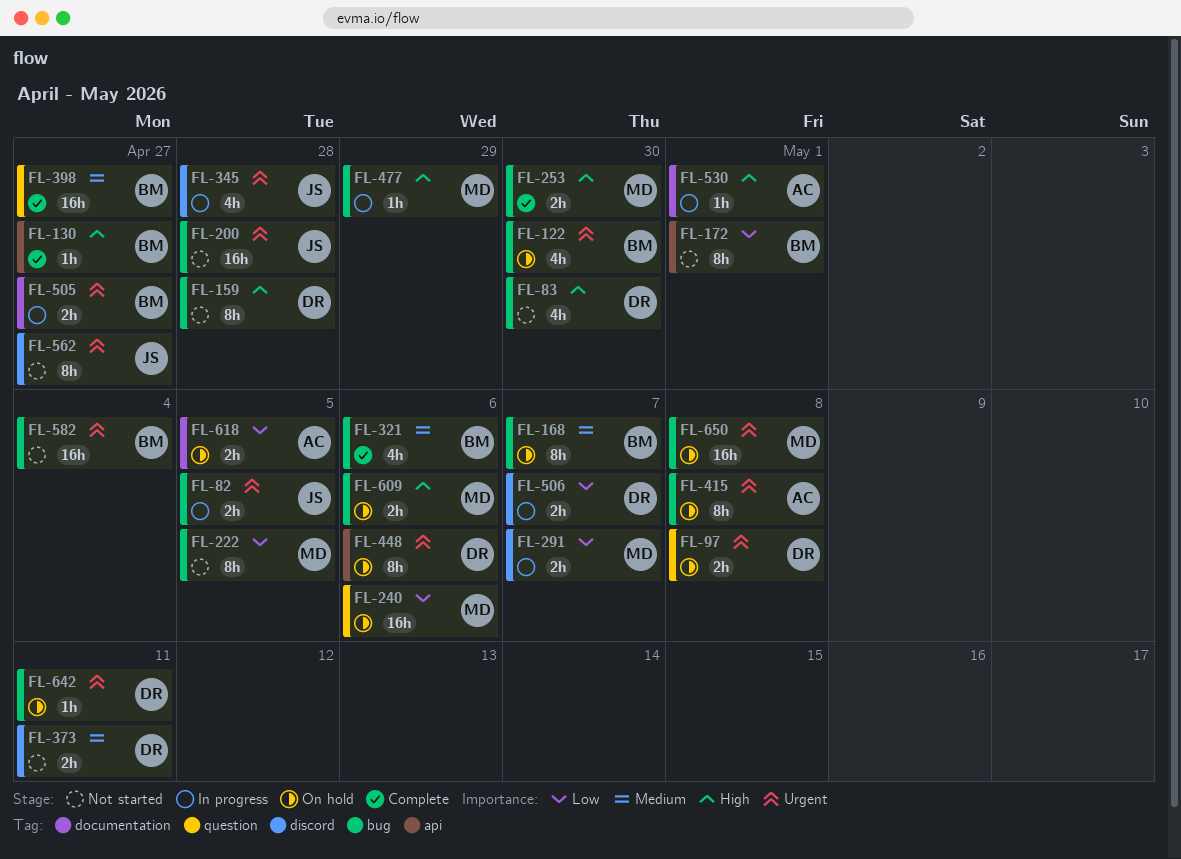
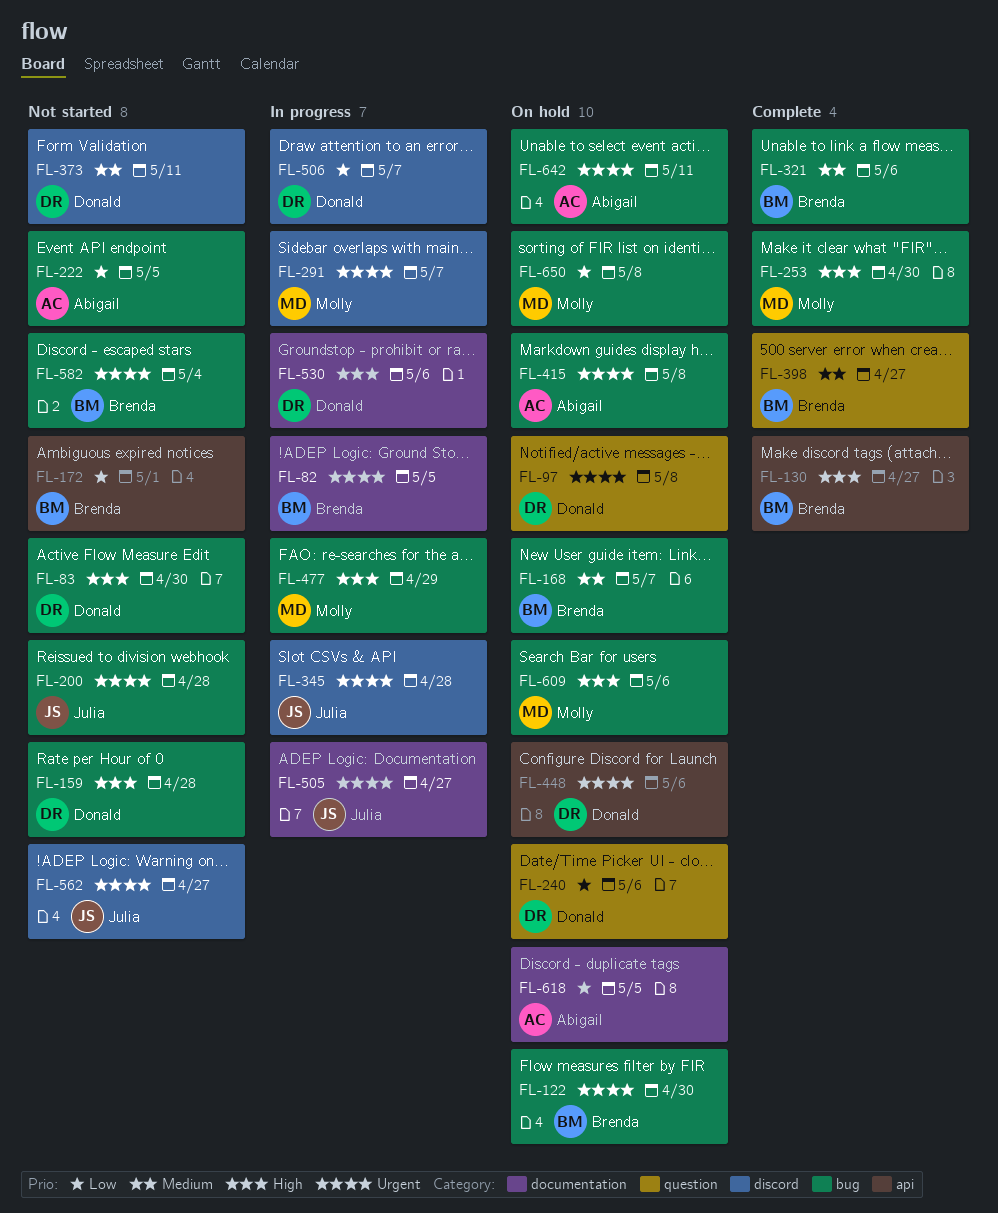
FL-82, owner: Julia -> Brenda
FL-82, label: bug -> documentation
FL-222, owner: Molly -> Abigail
FL-240, owner: Molly -> Donald
FL-291, priority: Low -> Urgent
FL-505, owner: Brenda -> Julia
FL-530, owner: Abigail -> Donald
FL-530, due: May 1 -> May 6
FL-642, owner: Donald -> Abigail
FL-650, priority: Urgent -> Low

